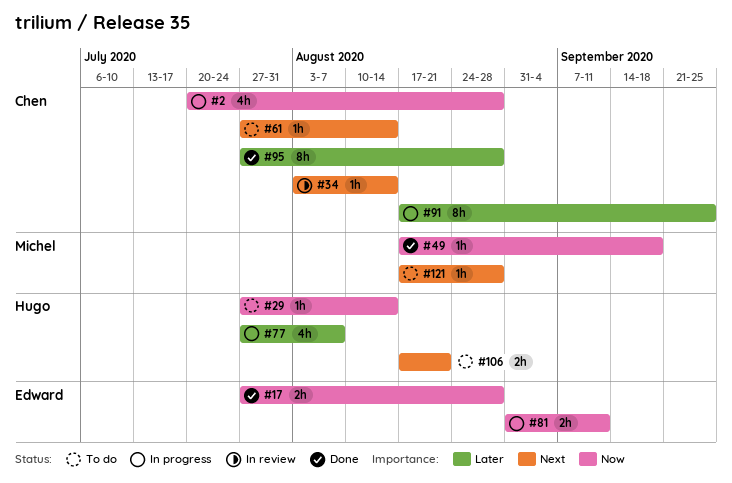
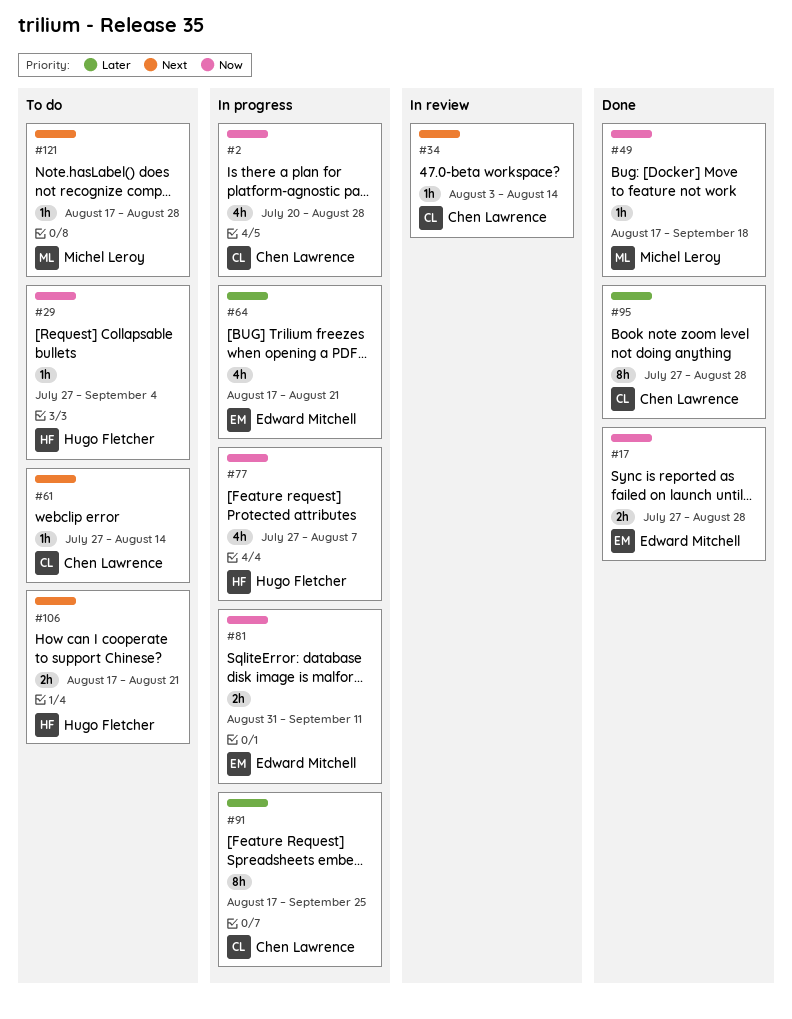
#29, due: Aug 14 -> Sep 4
#64: none -> present
#77, priority: Later -> Now

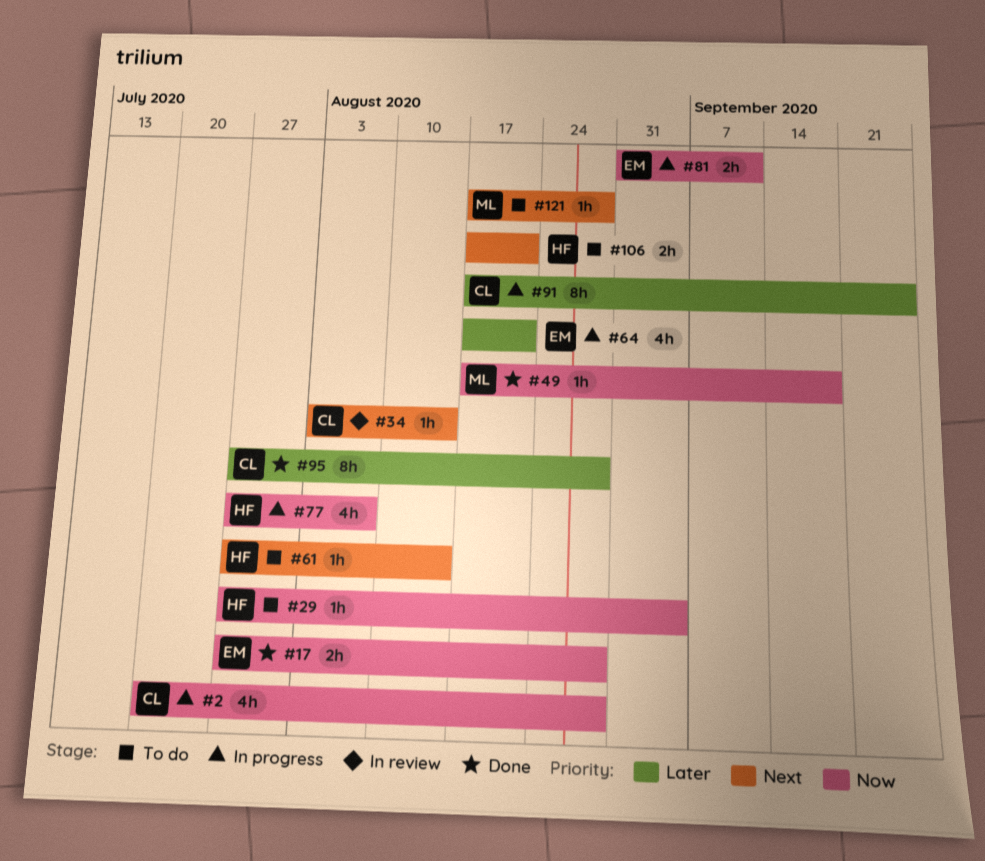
#61, owner: Chen Lawrence -> Hugo Fletcher

